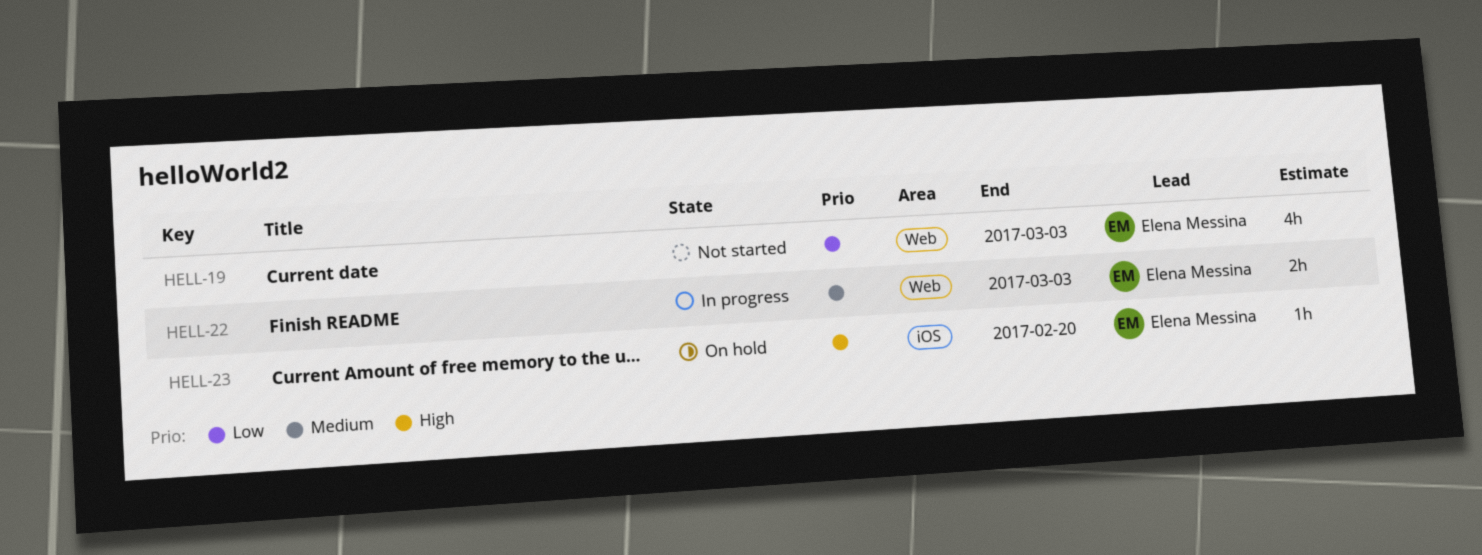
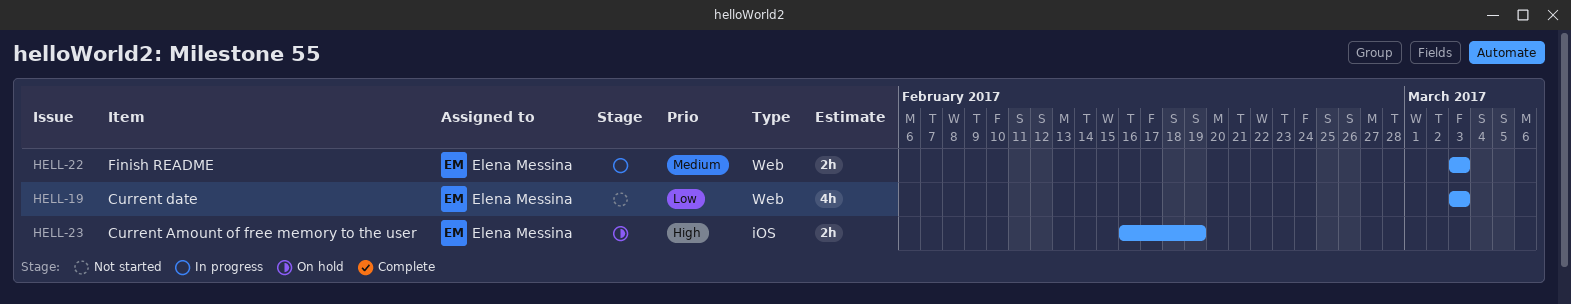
HELL-23, estimate: 1h -> 2h
HELL-23, due: Feb 20 -> Feb 19

